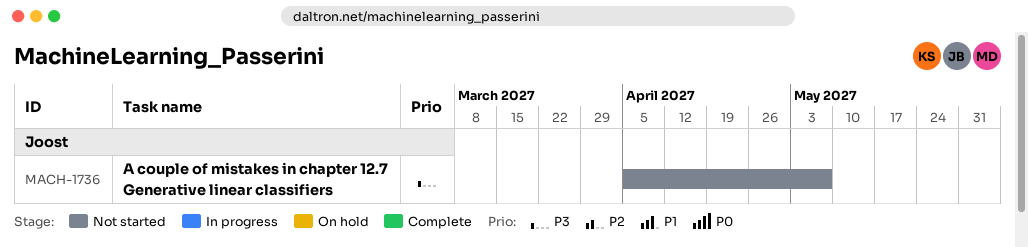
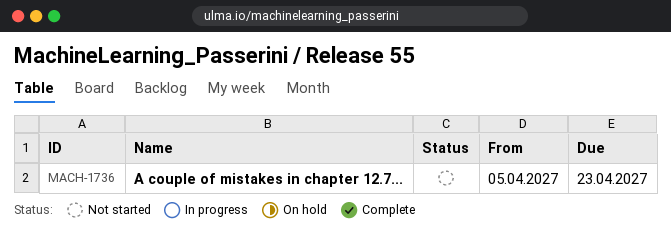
MACH-1736, due: May 7 -> Apr 23

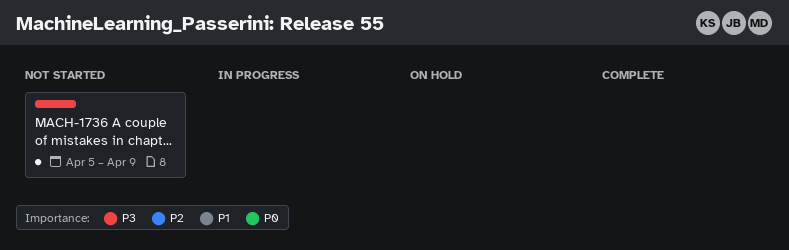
MACH-1736, due: Apr 23 -> Apr 9

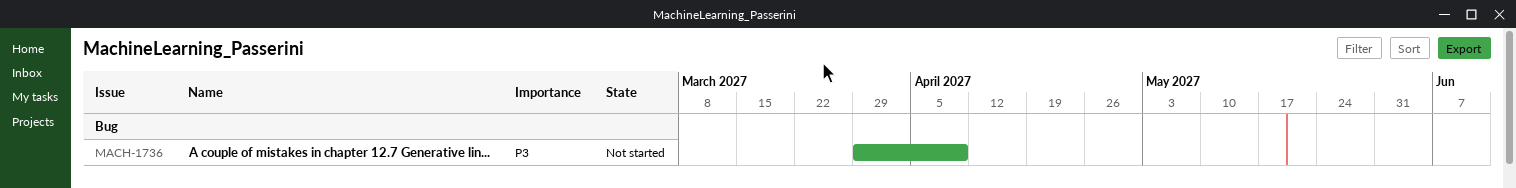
MACH-1736, start: Apr 5 -> Mar 29

